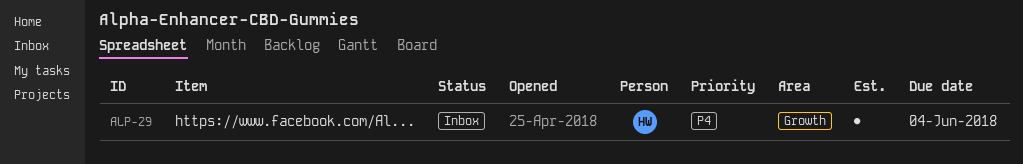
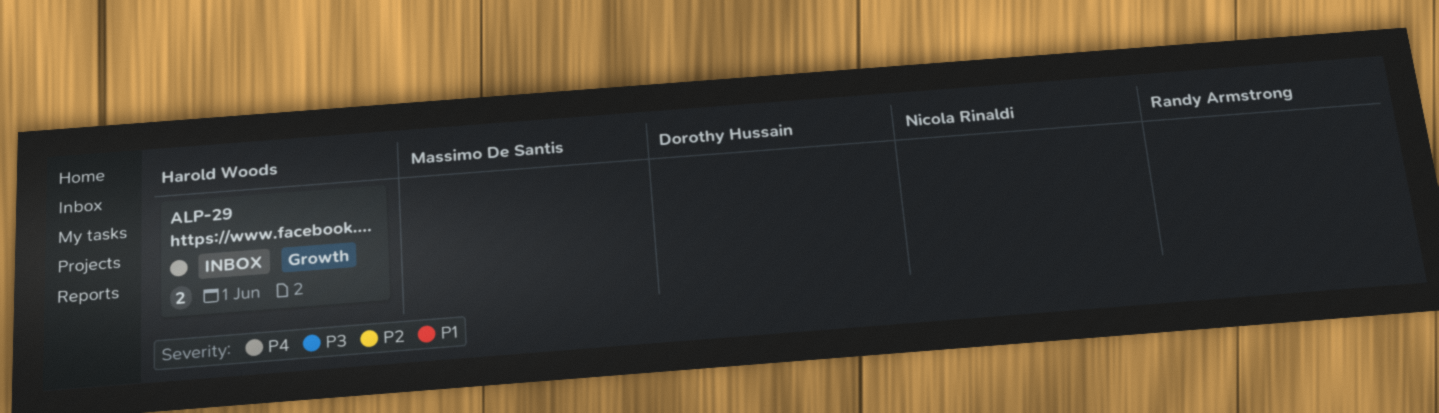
ALP-29, estimate: 1 -> 2
ALP-29, due: Jun 4 -> Jun 1

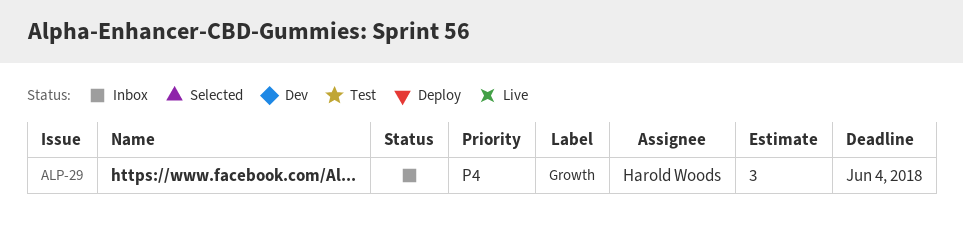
ALP-29, estimate: 2 -> 3
ALP-29, due: Jun 1 -> Jun 4

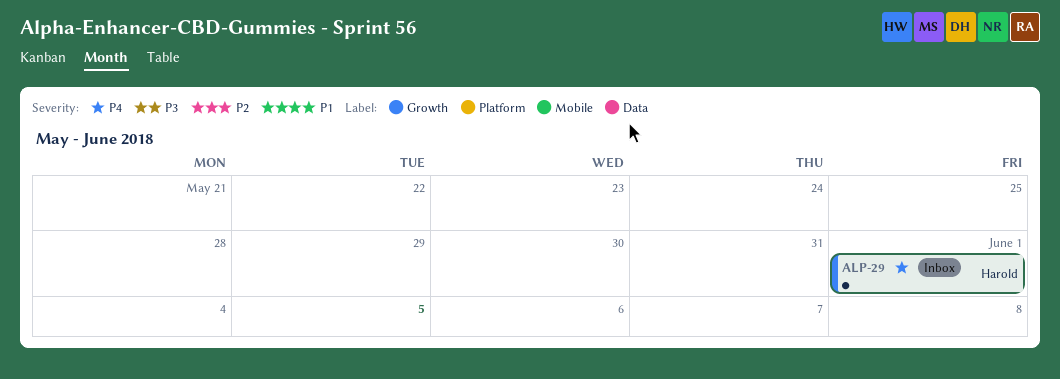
ALP-29, estimate: 3 -> 1
ALP-29, due: Jun 4 -> Jun 1

